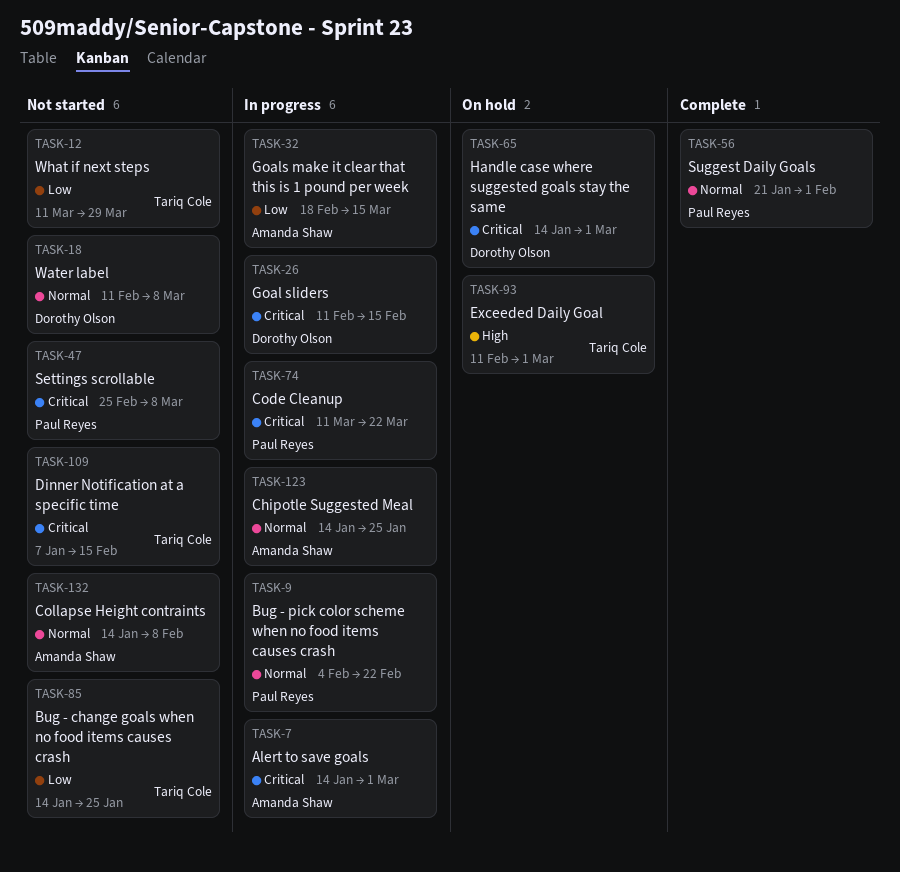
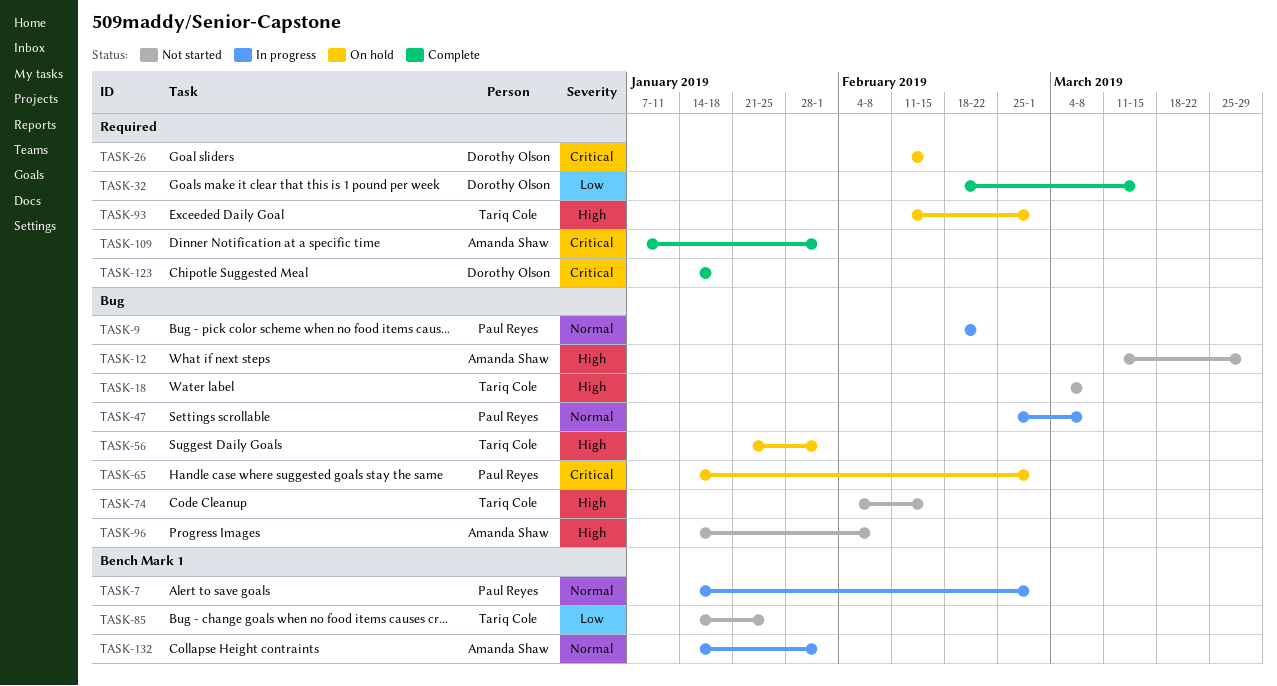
TASK-7, owner: Amanda Shaw -> Paul Reyes
TASK-7, priority: Critical -> Normal
TASK-9, start: Feb 4 -> Feb 18
TASK-12, owner: Tariq Cole -> Amanda Shaw
TASK-12, priority: Low -> High
TASK-18, owner: Dorothy Olson -> Tariq Cole
TASK-18, priority: Normal -> High
TASK-18, start: Feb 11 -> Mar 4
TASK-26, status: In progress -> On hold
TASK-32, status: In progress -> Complete
TASK-32, owner: Amanda Shaw -> Dorothy Olson
TASK-47, status: Not started -> In progress
TASK-47, priority: Critical -> Normal
TASK-56, status: Complete -> On hold
TASK-56, owner: Paul Reyes -> Tariq Cole
TASK-56, priority: Normal -> High
TASK-65, owner: Dorothy Olson -> Paul Reyes
TASK-74, status: In progress -> Not started
TASK-74, owner: Paul Reyes -> Tariq Cole
TASK-74, priority: Critical -> High
TASK-74, start: Mar 11 -> Feb 4
TASK-74, due: Mar 22 -> Feb 15
TASK-96: none -> present
TASK-109, status: Not started -> Complete
TASK-109, owner: Tariq Cole -> Amanda Shaw
TASK-109, due: Feb 15 -> Feb 1
TASK-123, status: In progress -> Complete
TASK-123, owner: Amanda Shaw -> Dorothy Olson
TASK-123, priority: Normal -> Critical
TASK-123, due: Jan 25 -> Jan 18
TASK-132, status: Not started -> In progress
TASK-132, due: Feb 8 -> Feb 1

